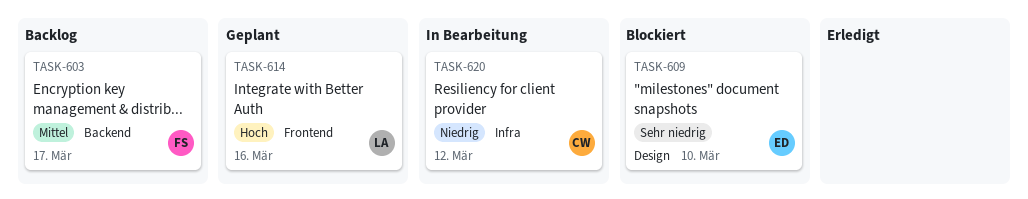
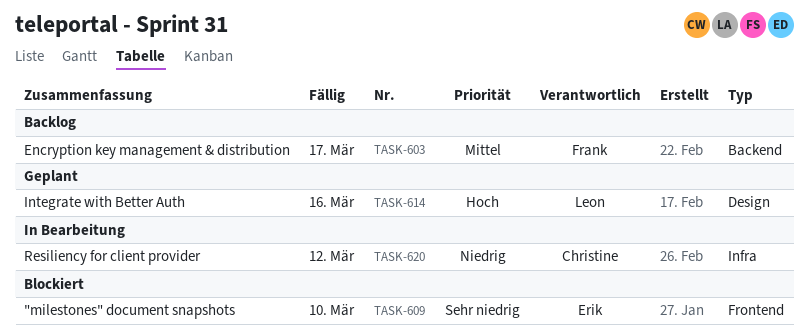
TASK-609, label: Design -> Frontend
TASK-614, label: Frontend -> Design

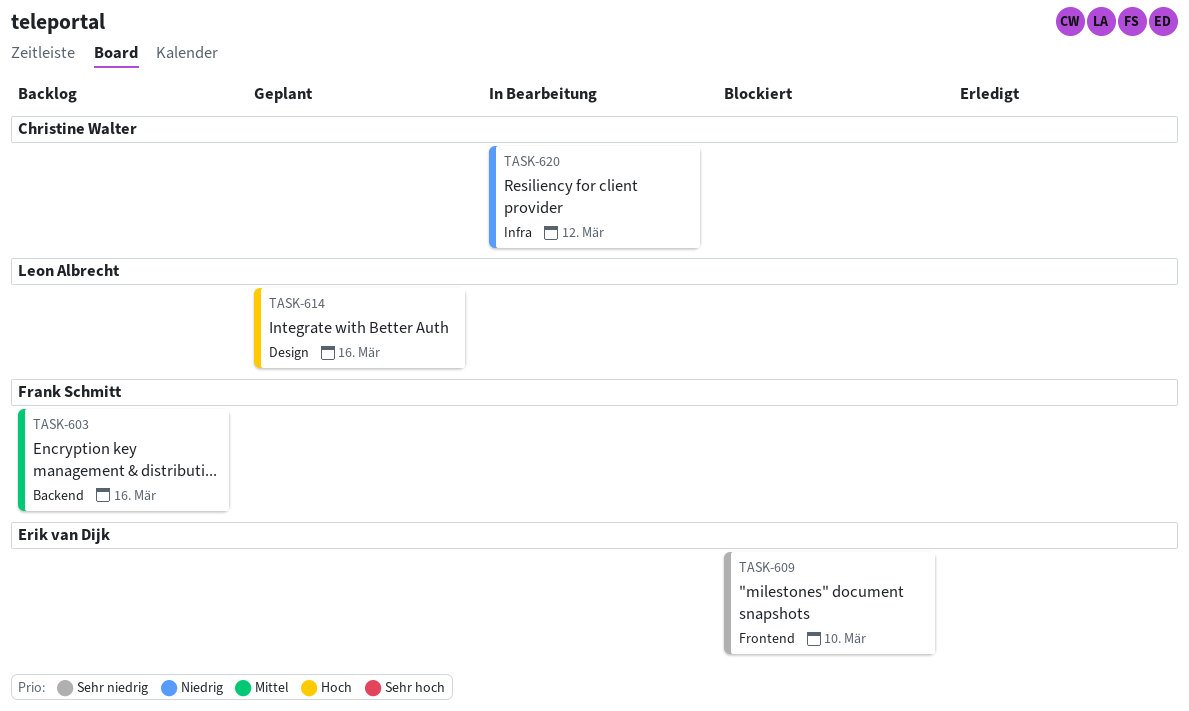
TASK-603, due: Mar 17 -> Mar 16

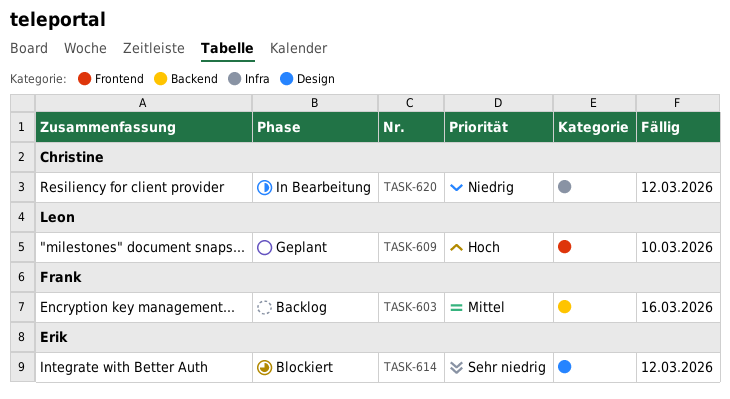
TASK-609, status: Blockiert -> Geplant
TASK-609, owner: Erik van Dijk -> Leon Albrecht
TASK-609, priority: Sehr niedrig -> Hoch
TASK-614, status: Geplant -> Blockiert
TASK-614, owner: Leon Albrecht -> Erik van Dijk
TASK-614, priority: Hoch -> Sehr niedrig
TASK-614, due: Mar 16 -> Mar 12

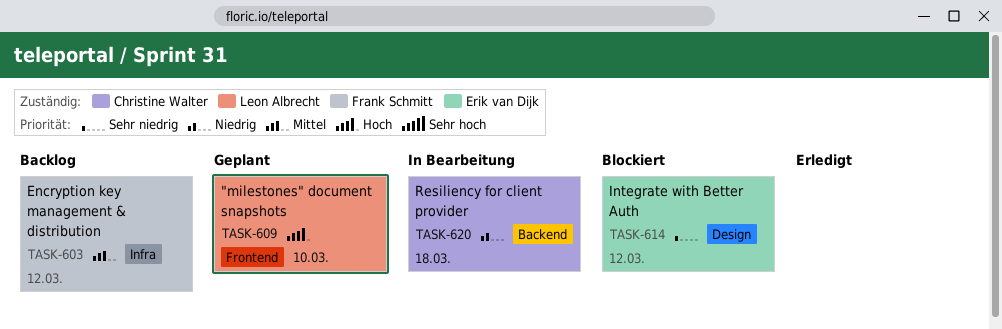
TASK-603, label: Backend -> Infra
TASK-603, due: Mar 16 -> Mar 12
TASK-620, label: Infra -> Backend
TASK-620, due: Mar 12 -> Mar 18

